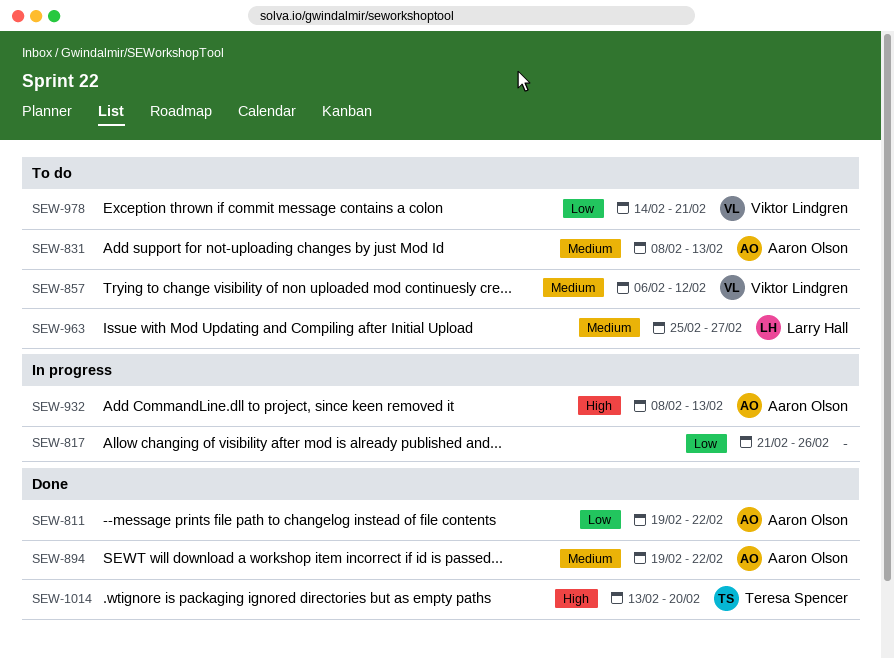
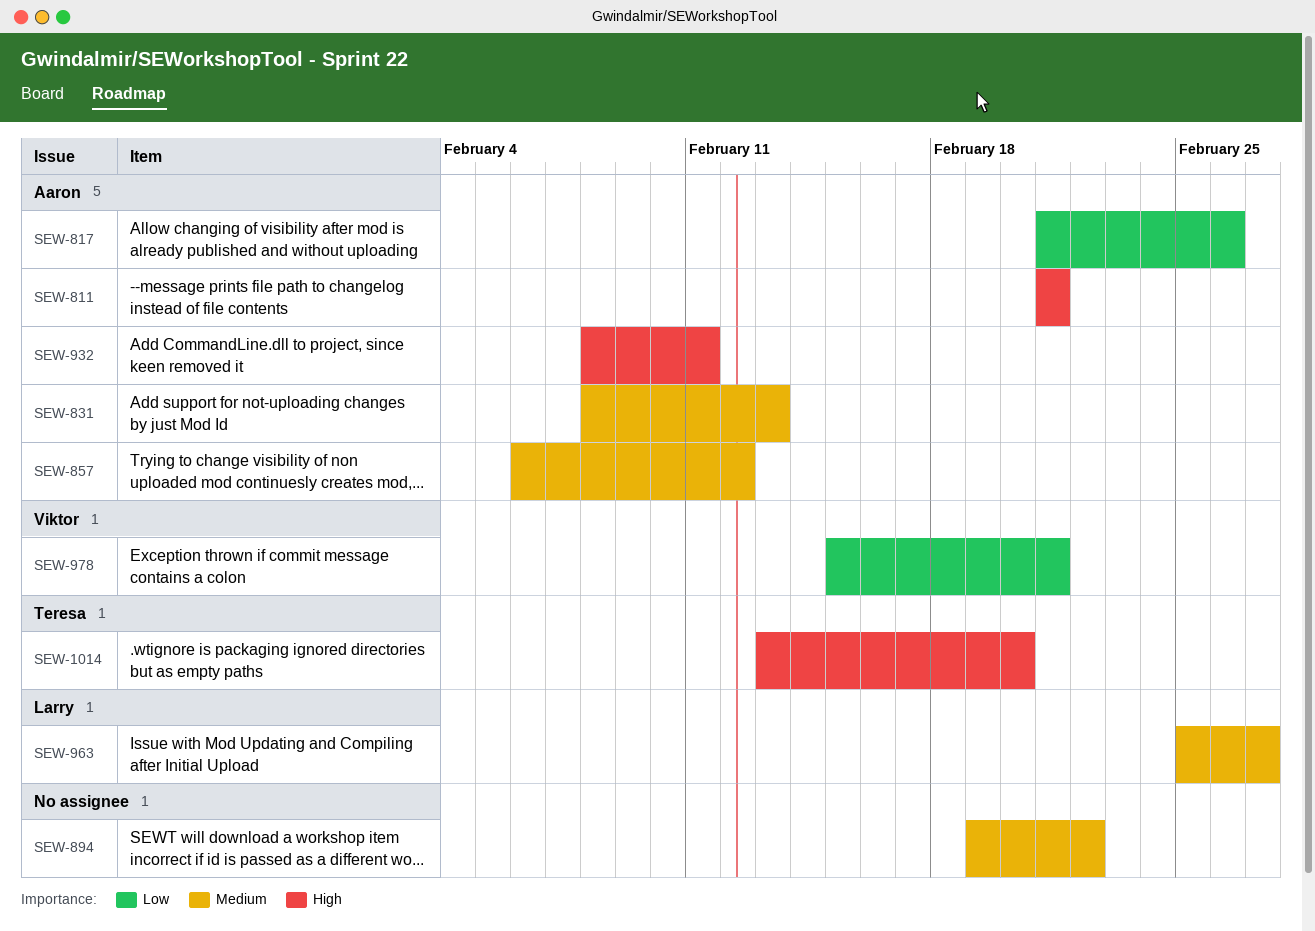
SEW-811, priority: Low -> High
SEW-811, start: Feb 19 -> Feb 21
SEW-811, due: Feb 22 -> Feb 21
SEW-817, owner: none -> Aaron Olson
SEW-857, owner: Viktor Lindgren -> Aaron Olson
SEW-894, owner: Aaron Olson -> none
SEW-932, due: Feb 13 -> Feb 11
SEW-978, start: Feb 14 -> Feb 15

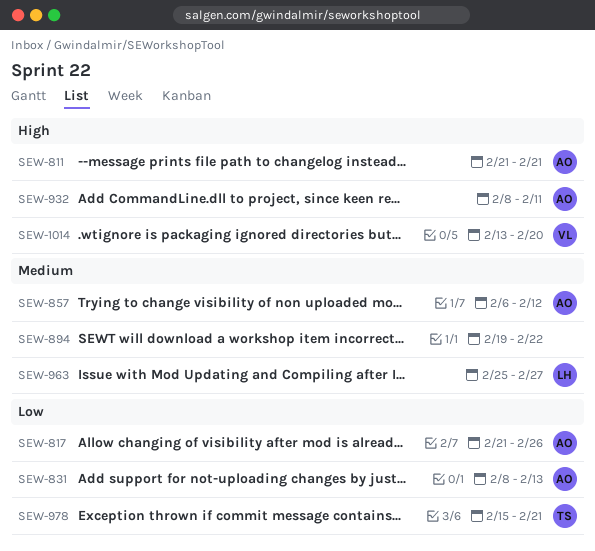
SEW-831, priority: Medium -> Low
SEW-978, owner: Viktor -> Teresa
SEW-1014, owner: Teresa -> Viktor

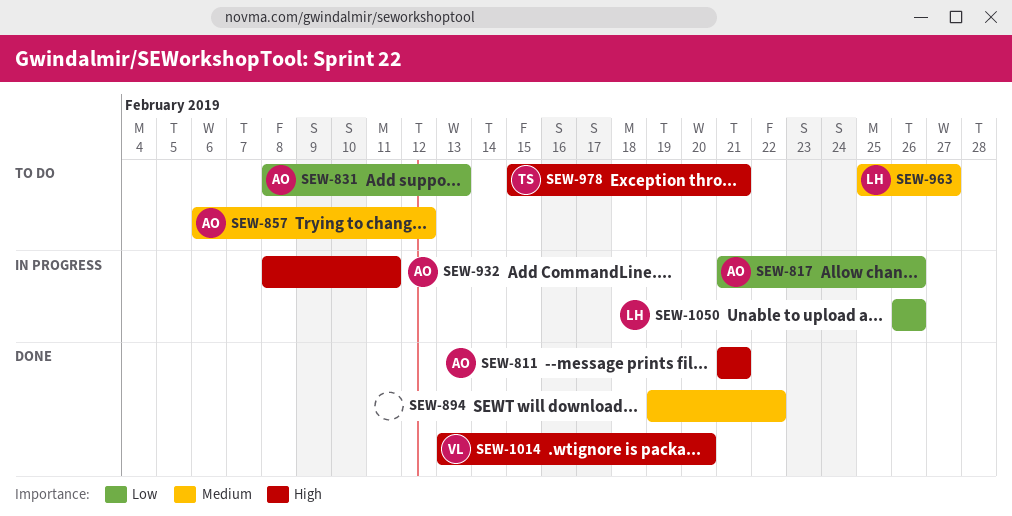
SEW-978, priority: Low -> High
SEW-1050: none -> present

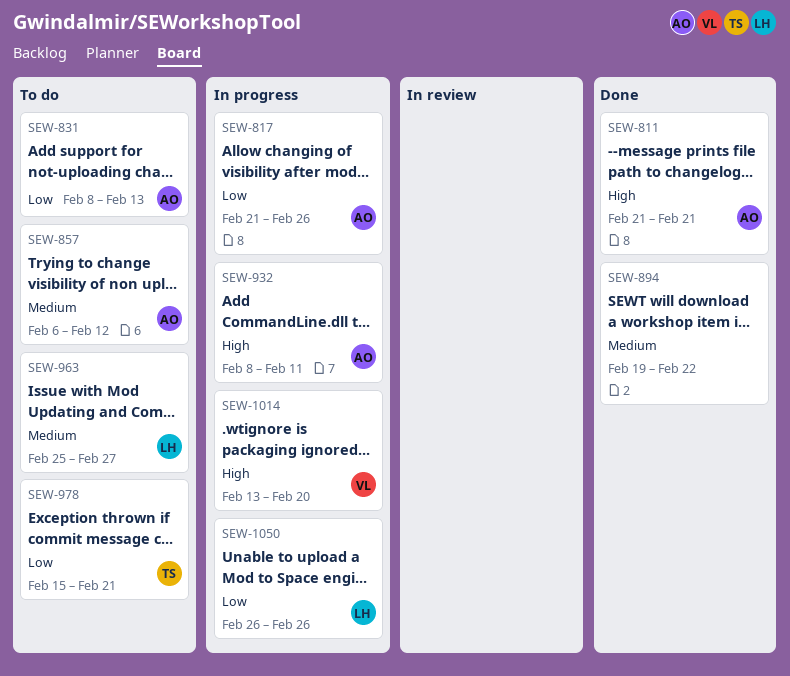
SEW-978, priority: High -> Low
SEW-1014, status: Done -> In progress

